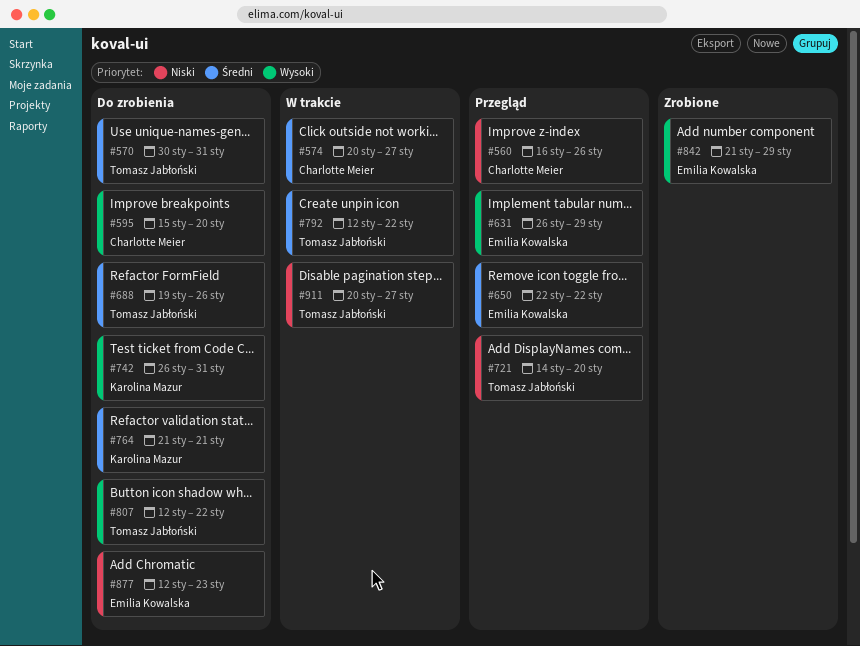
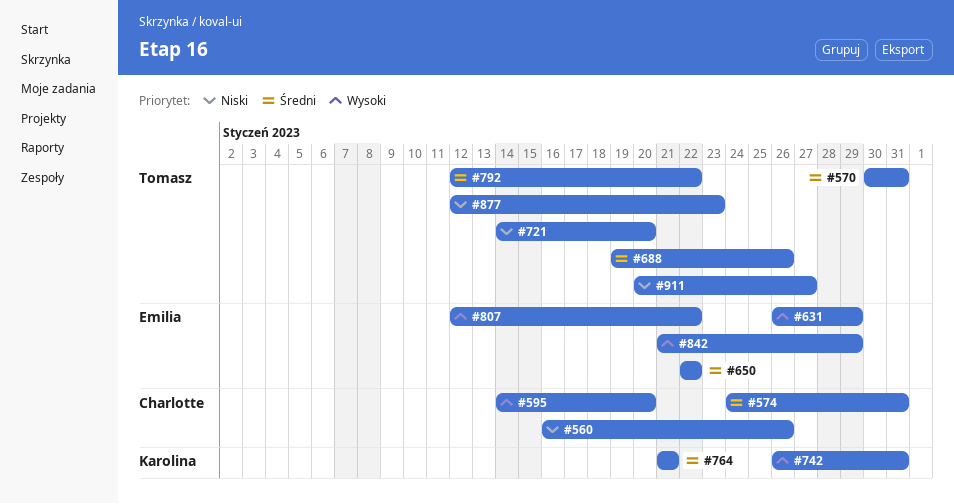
#574, start: Jan 20 -> Jan 24
#574, due: Jan 27 -> Jan 31
#595, start: Jan 15 -> Jan 14
#807, owner: Tomasz Jabłoński -> Emilia Kowalska
#877, owner: Emilia Kowalska -> Tomasz Jabłoński

